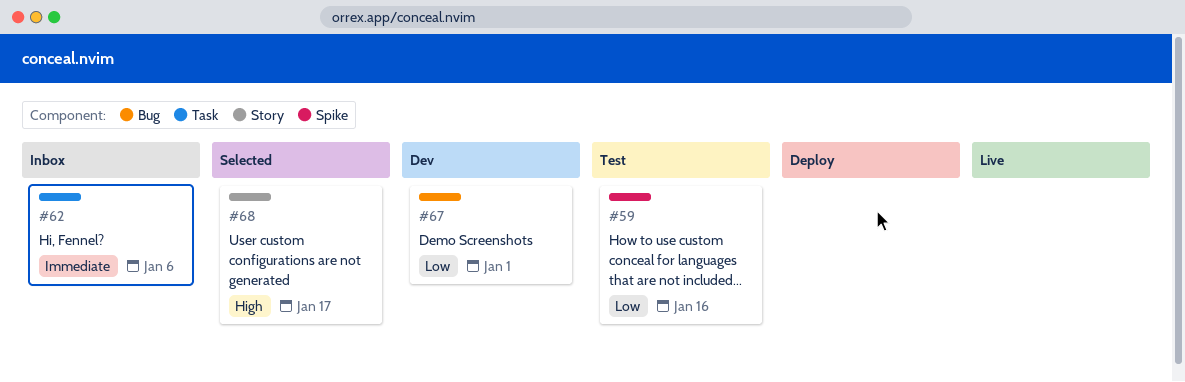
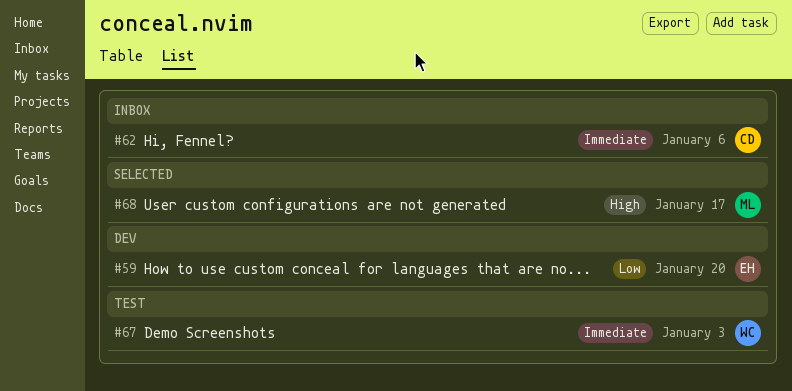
#59, status: Test -> Dev
#59, due: Jan 16 -> Jan 20
#67, status: Dev -> Test
#67, priority: Low -> Immediate
#67, due: Jan 1 -> Jan 3

